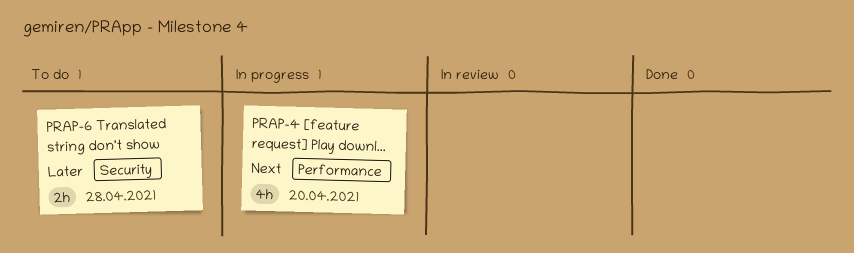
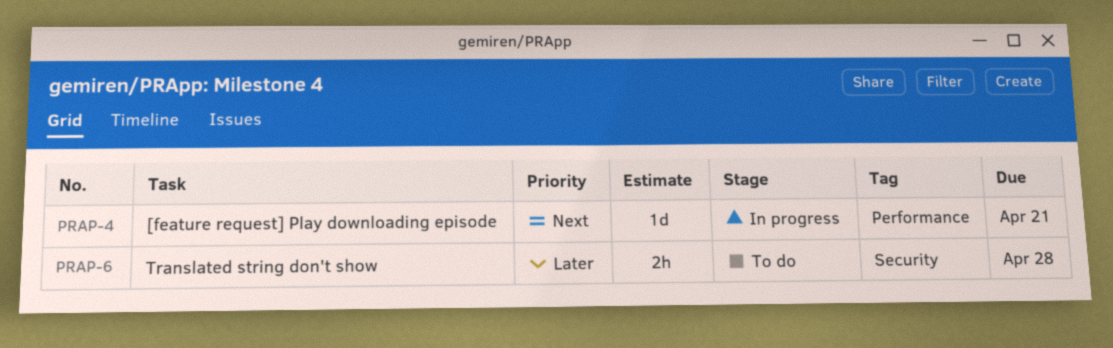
PRAP-4, estimate: 4h -> 1d
PRAP-4, due: Apr 20 -> Apr 21

